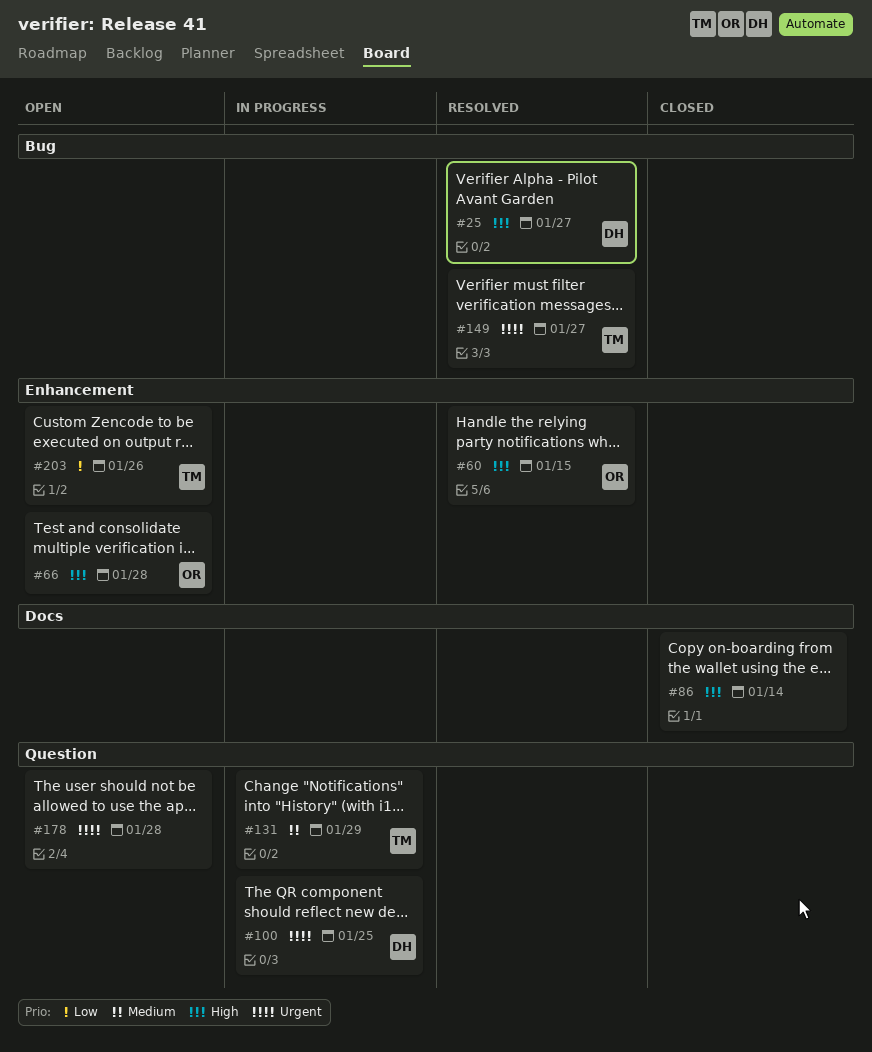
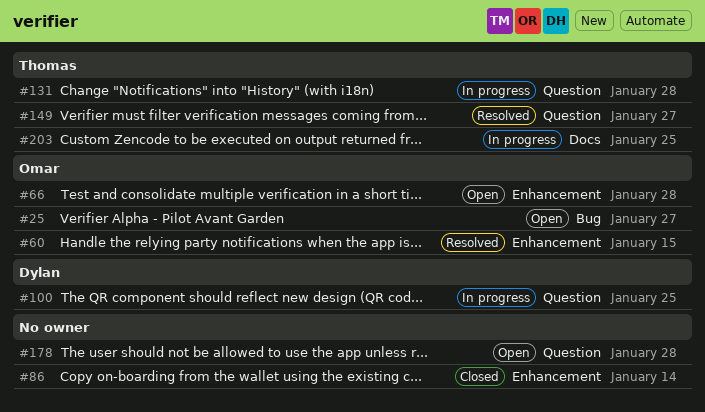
#25, status: Resolved -> Open
#25, owner: Dylan -> Omar
#86, label: Docs -> Enhancement
#131, due: Jan 29 -> Jan 28
#149, label: Bug -> Question
#203, status: Open -> In progress
#203, label: Enhancement -> Docs
#203, due: Jan 26 -> Jan 25

